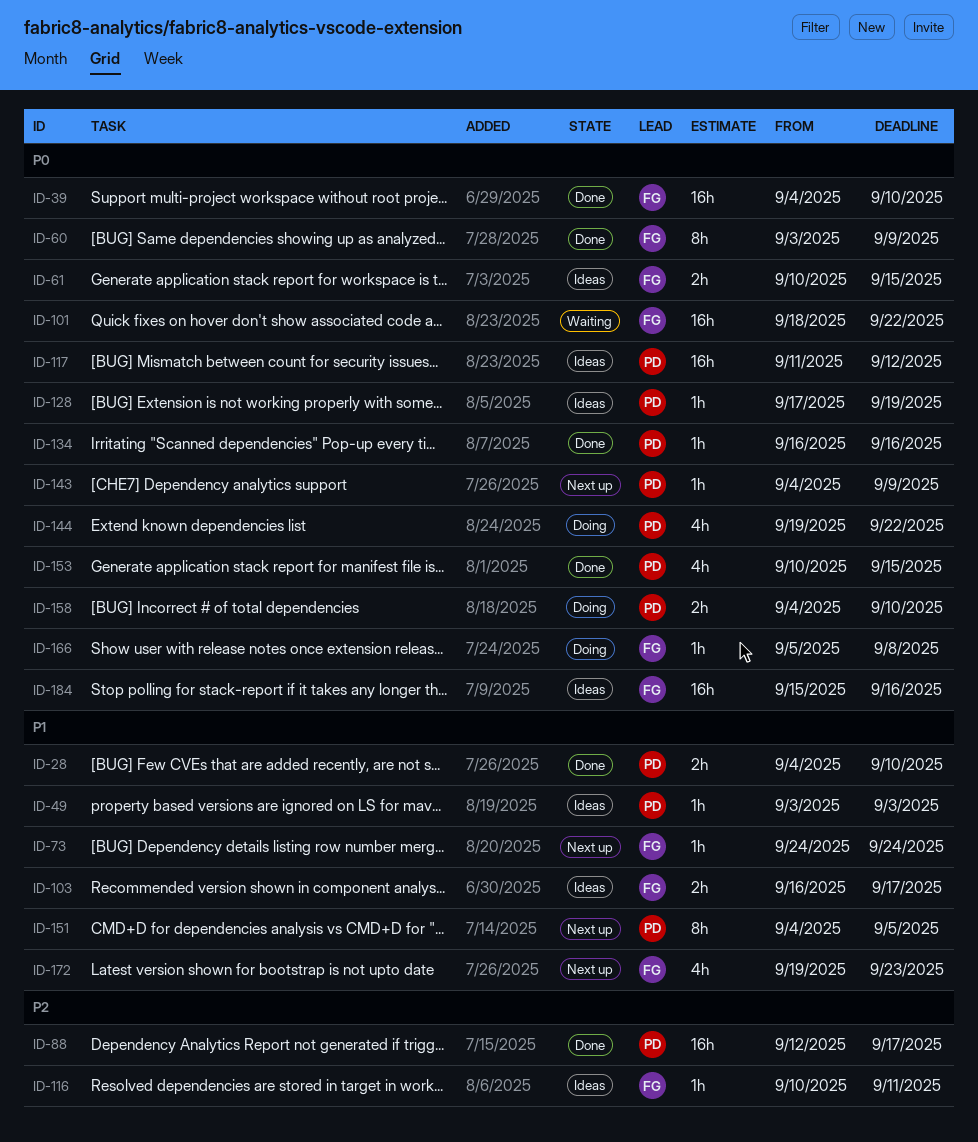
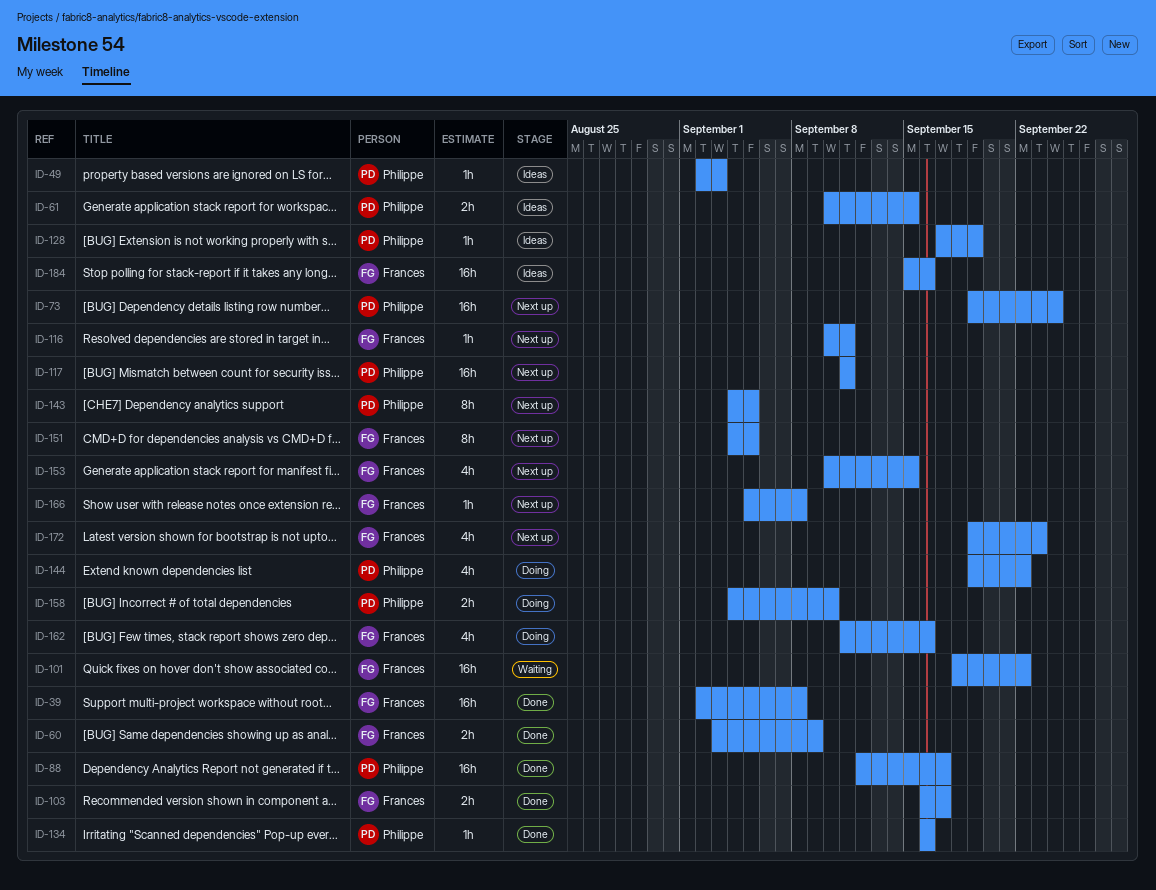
ID-28: present -> none
ID-39, start: Sep 4 -> Sep 2
ID-39, due: Sep 10 -> Sep 8
ID-49, start: Sep 3 -> Sep 2
ID-60, estimate: 8h -> 2h
ID-61, owner: Frances -> Philippe
ID-73, owner: Frances -> Philippe
ID-73, estimate: 1h -> 16h
ID-73, start: Sep 24 -> Sep 19
ID-103, status: Ideas -> Done
ID-116, status: Ideas -> Next up
ID-117, status: Ideas -> Next up
ID-117, due: Sep 12 -> Sep 11
ID-143, estimate: 1h -> 8h
ID-143, due: Sep 9 -> Sep 5
ID-151, owner: Philippe -> Frances
ID-153, status: Done -> Next up
ID-153, owner: Philippe -> Frances
ID-162: none -> present
ID-166, status: Doing -> Next up

